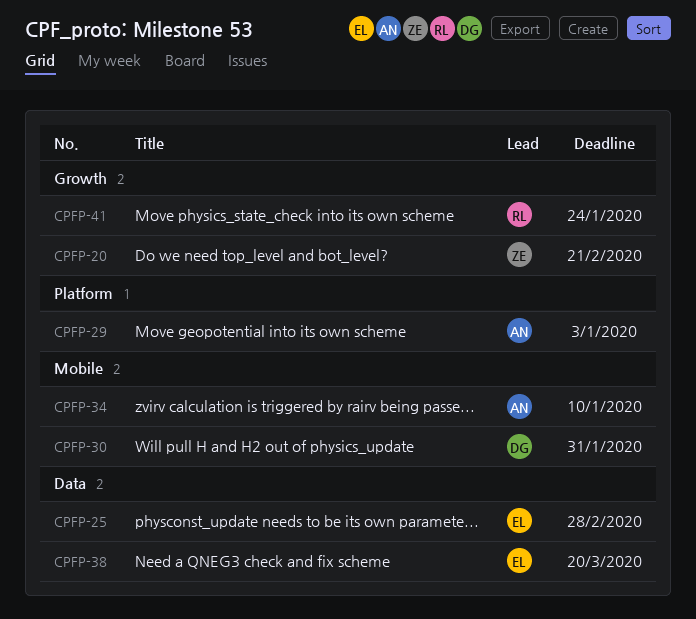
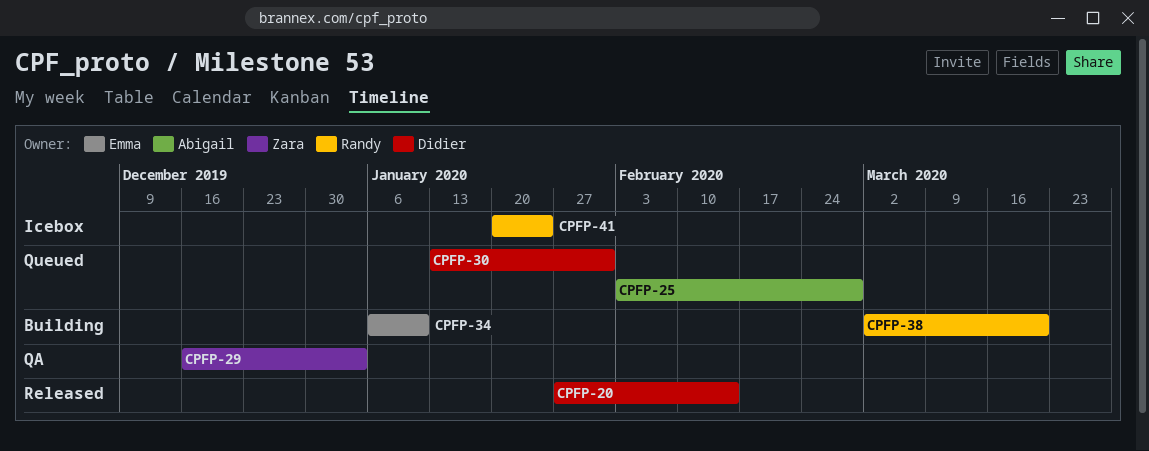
CPFP-20, owner: Zara -> Didier
CPFP-20, due: Feb 21 -> Feb 14
CPFP-25, owner: Emma -> Abigail
CPFP-29, owner: Abigail -> Zara
CPFP-34, owner: Abigail -> Emma
CPFP-38, owner: Emma -> Randy

